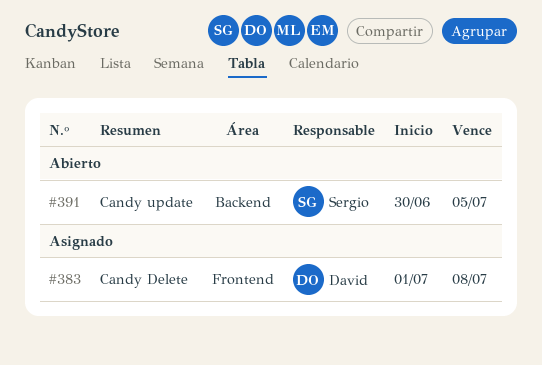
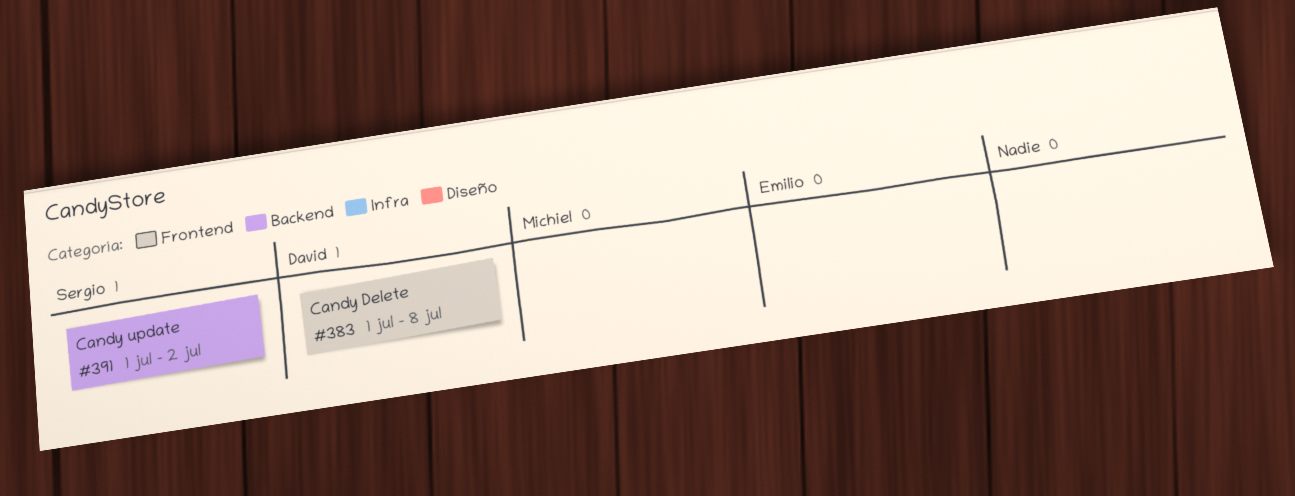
#391, start: Jun 30 -> Jul 1
#391, due: Jul 5 -> Jul 2

